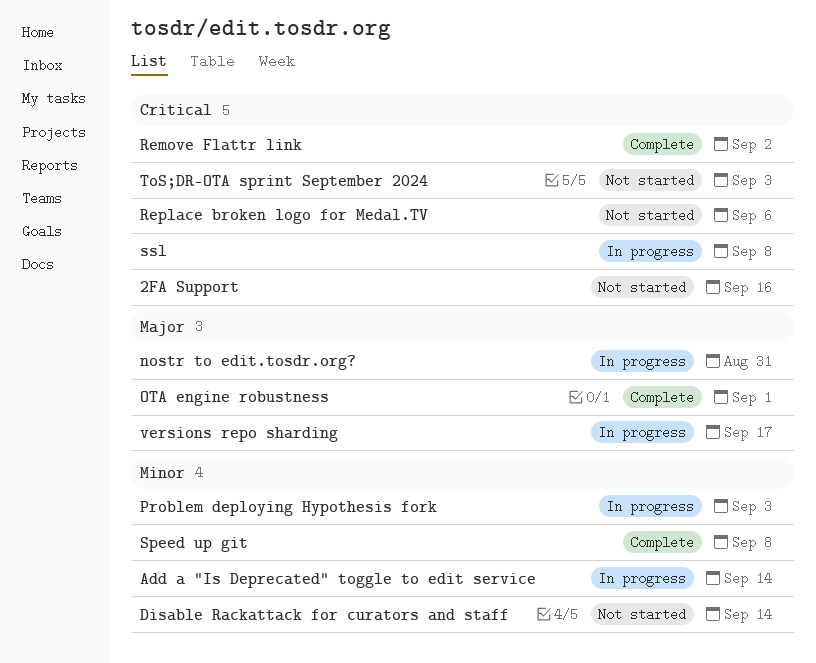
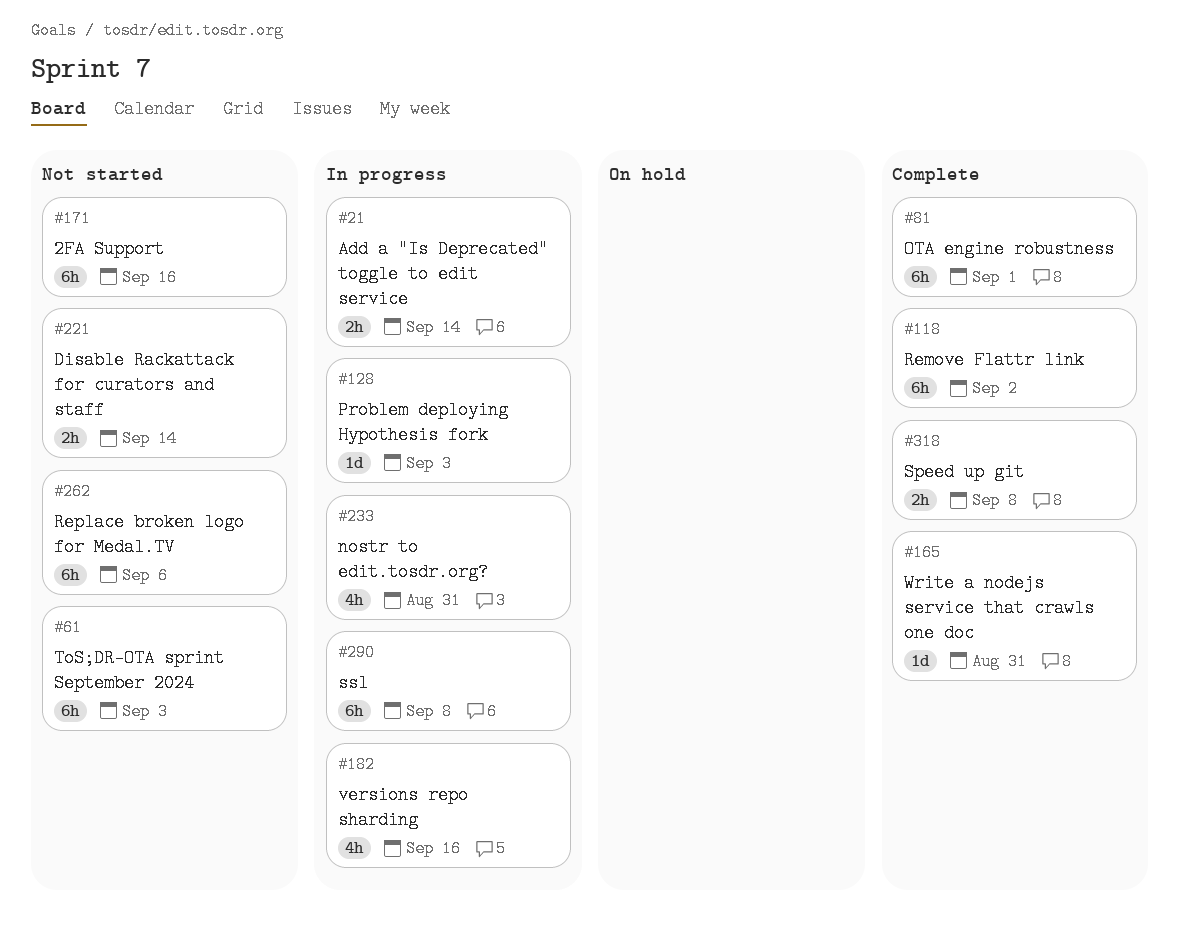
versions repo sharding, due: Sep 17 -> Sep 16
Write a nodejs service that crawls one doc: none -> present

